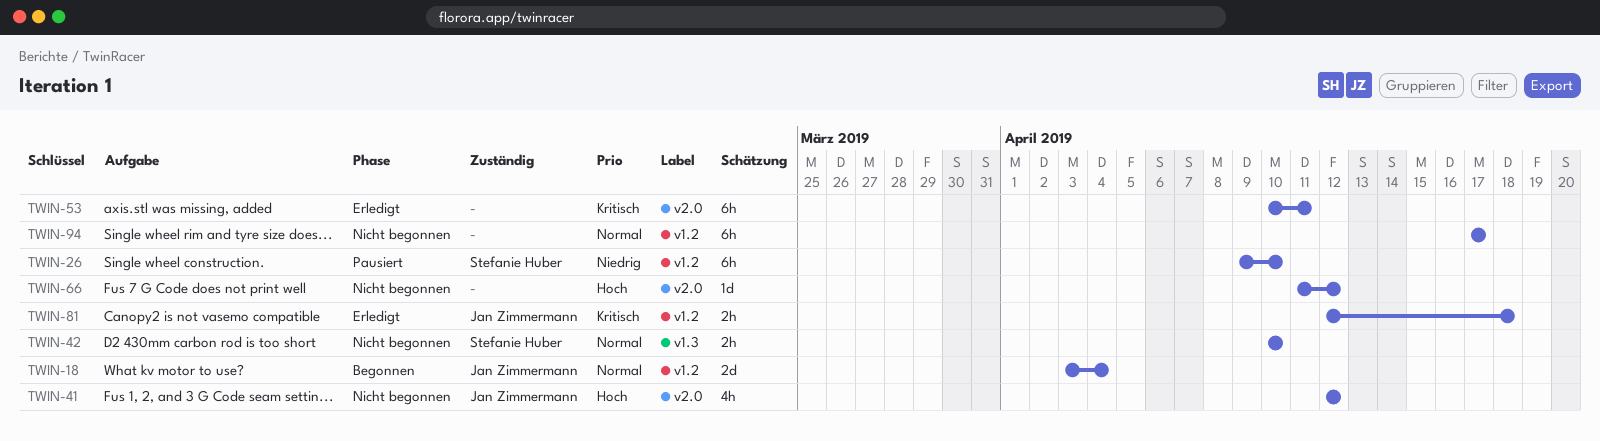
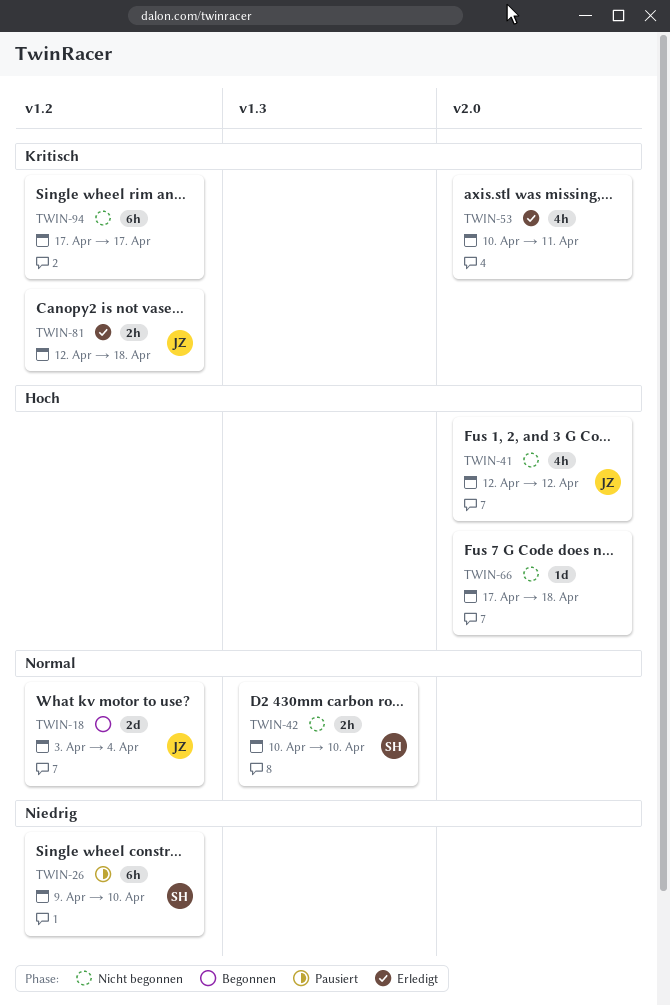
TWIN-53, estimate: 6h -> 4h
TWIN-66, start: Apr 11 -> Apr 17
TWIN-66, due: Apr 12 -> Apr 18
TWIN-94, priority: Normal -> Kritisch

